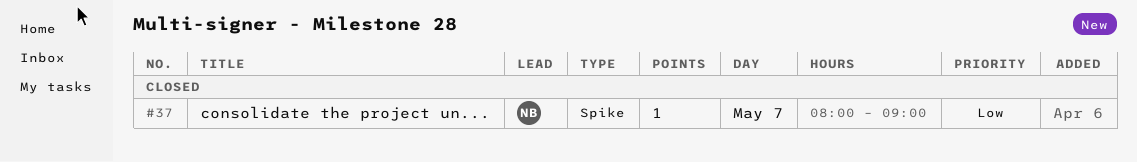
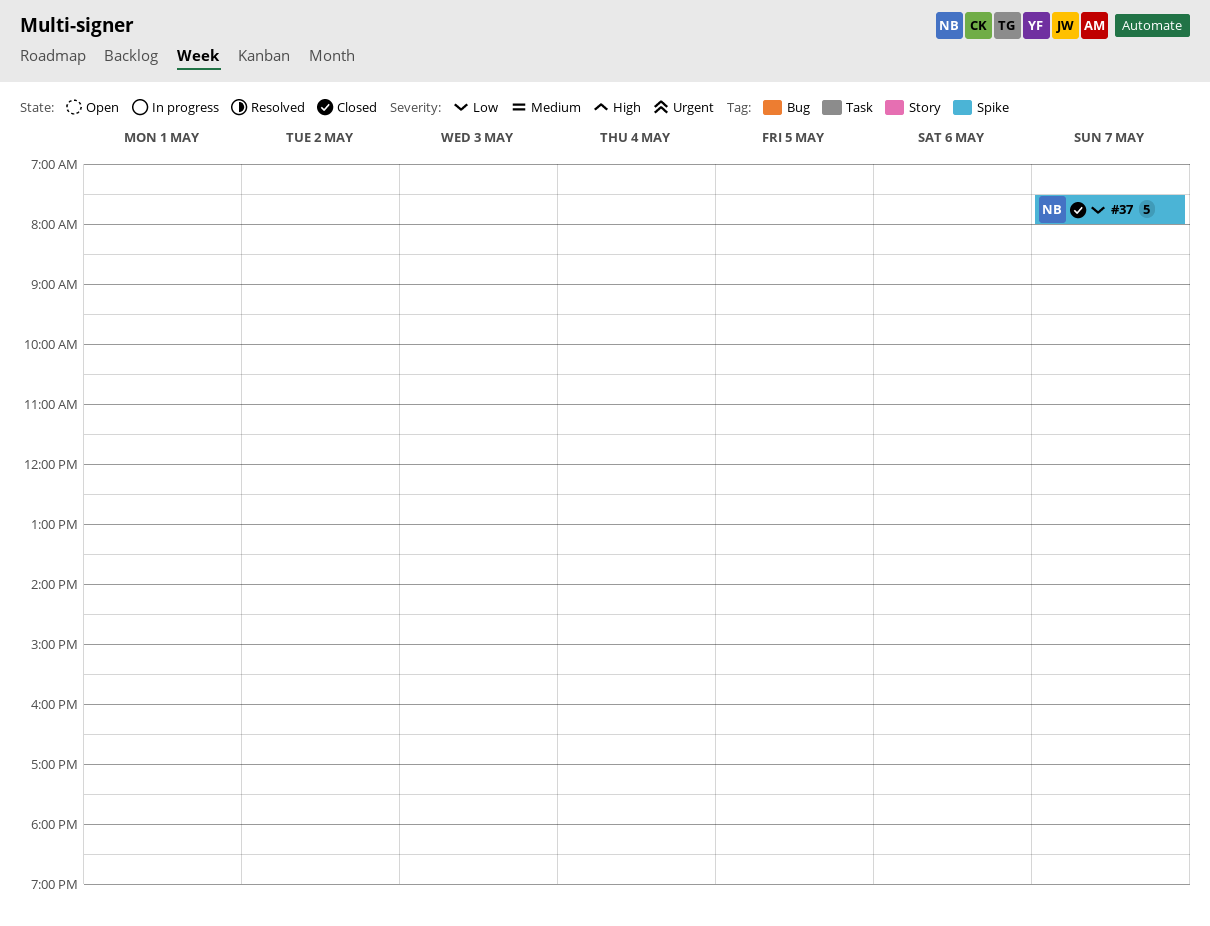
#37, estimate: 1 -> 5
#37, begins: 08:00 -> 07:30
#37, ends: 09:00 -> 08:00

